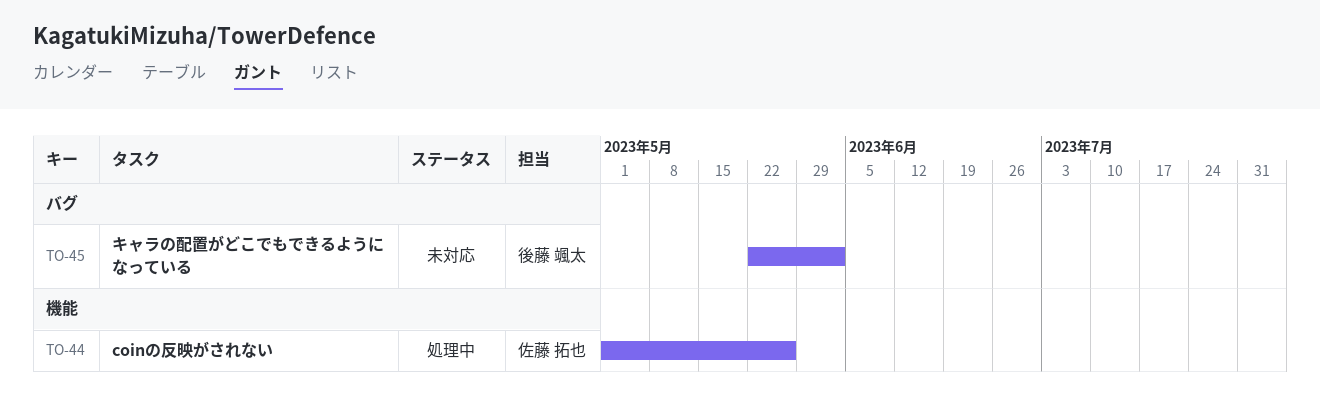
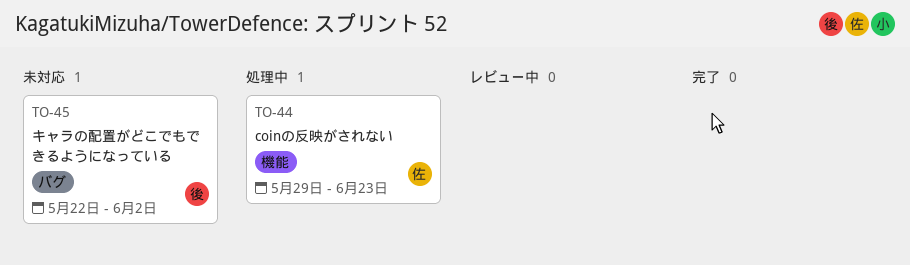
TO-44, start: May 1 -> May 29
TO-44, due: May 26 -> Jun 23

